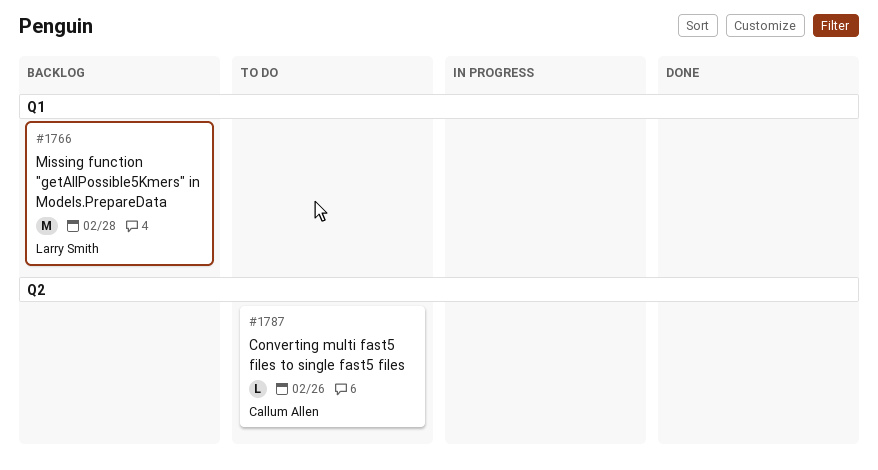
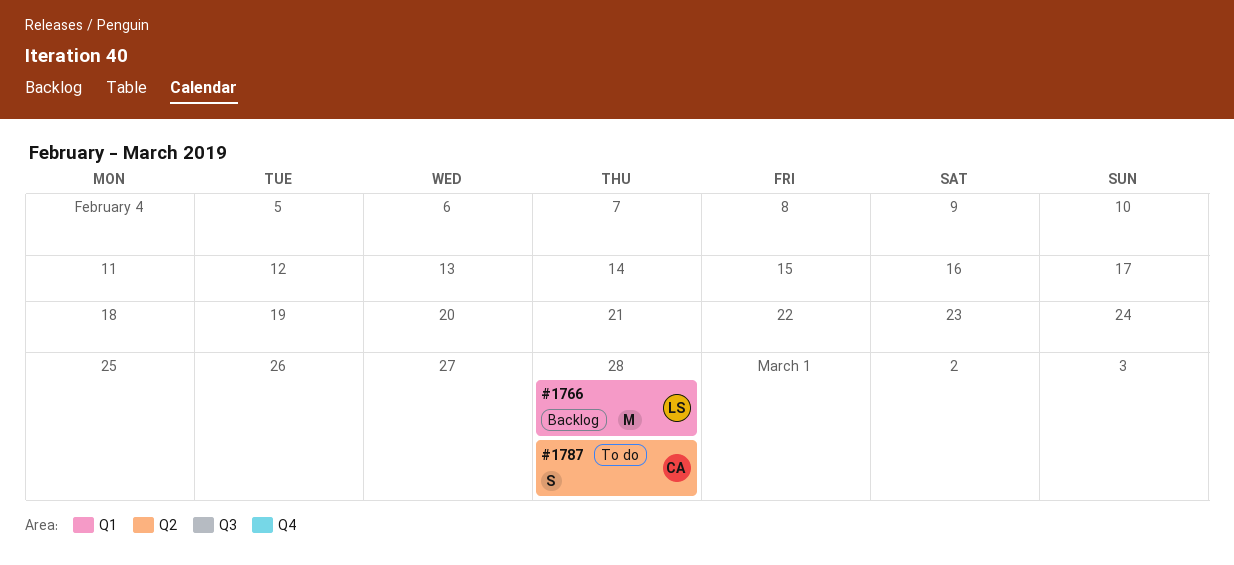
#1787, estimate: L -> S
#1787, due: Feb 26 -> Feb 28

